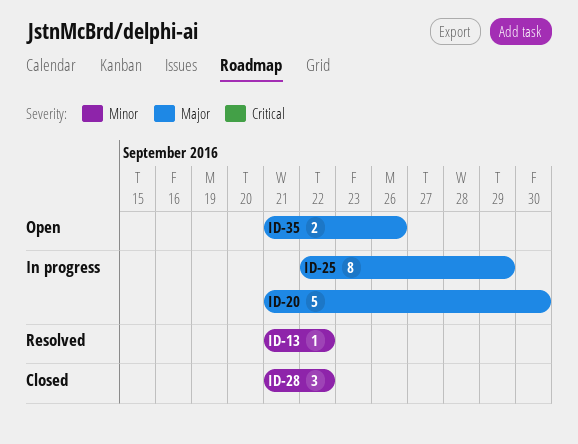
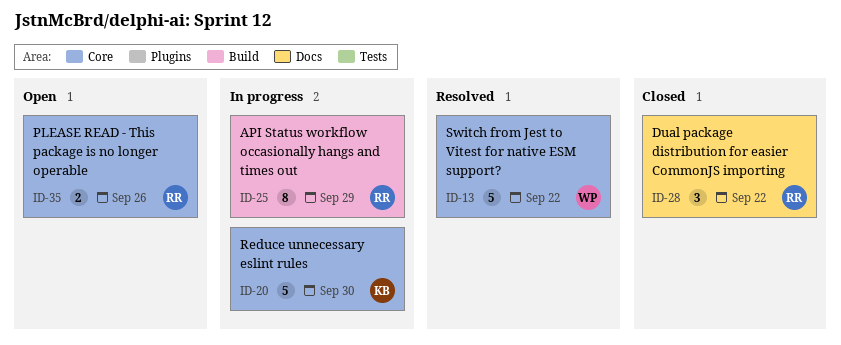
ID-13, estimate: 1 -> 5

